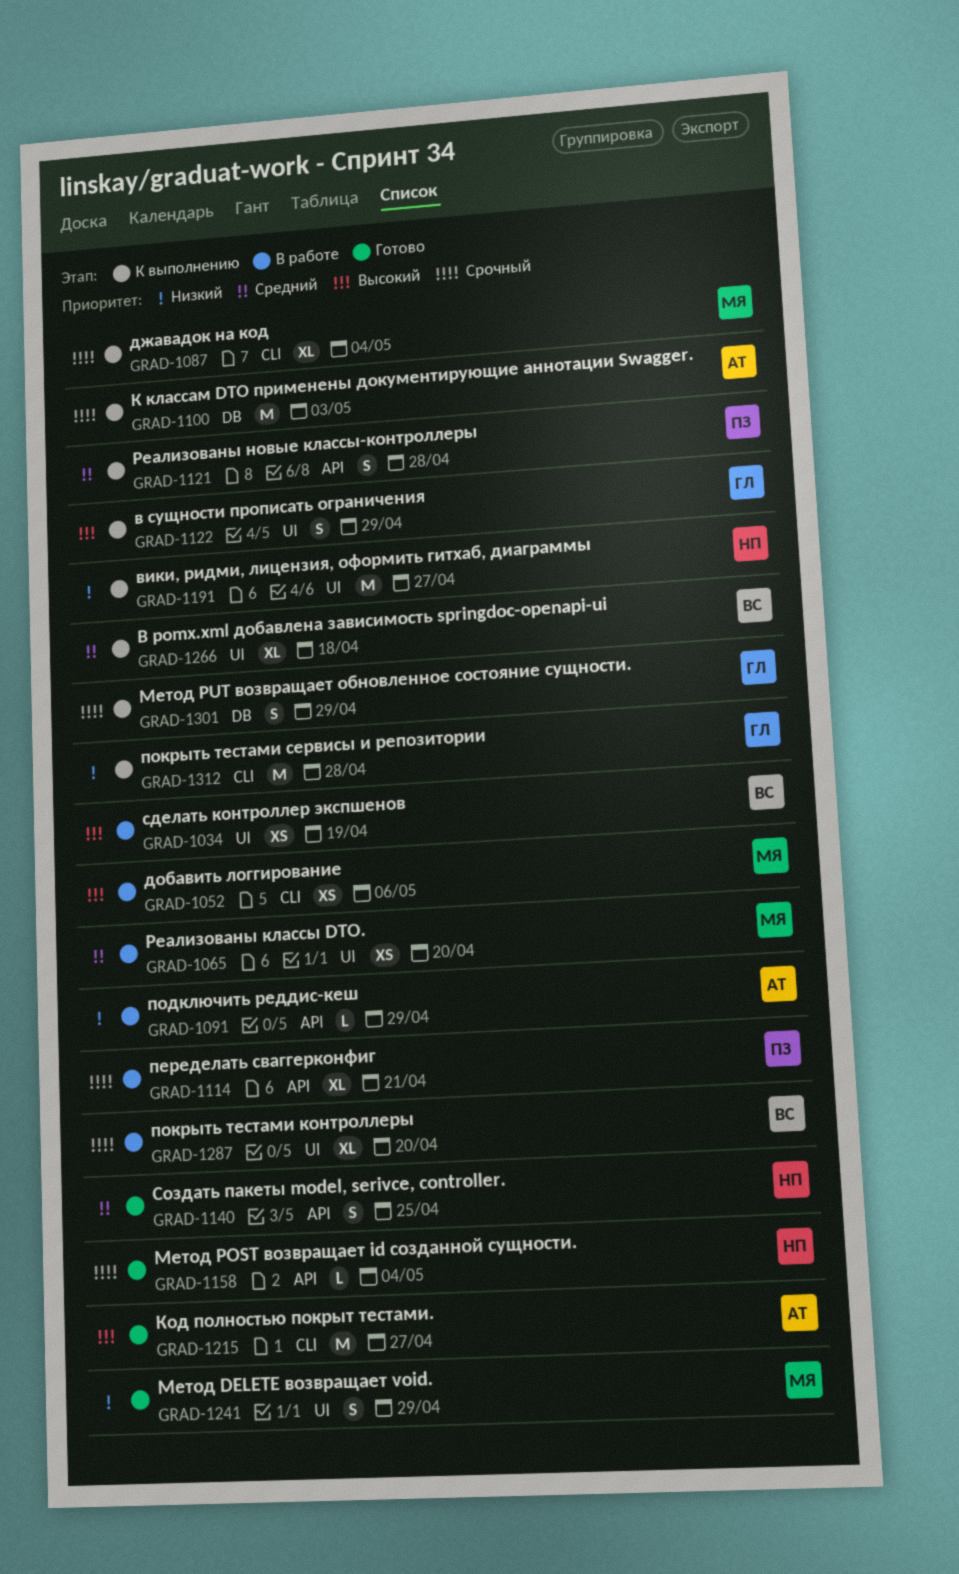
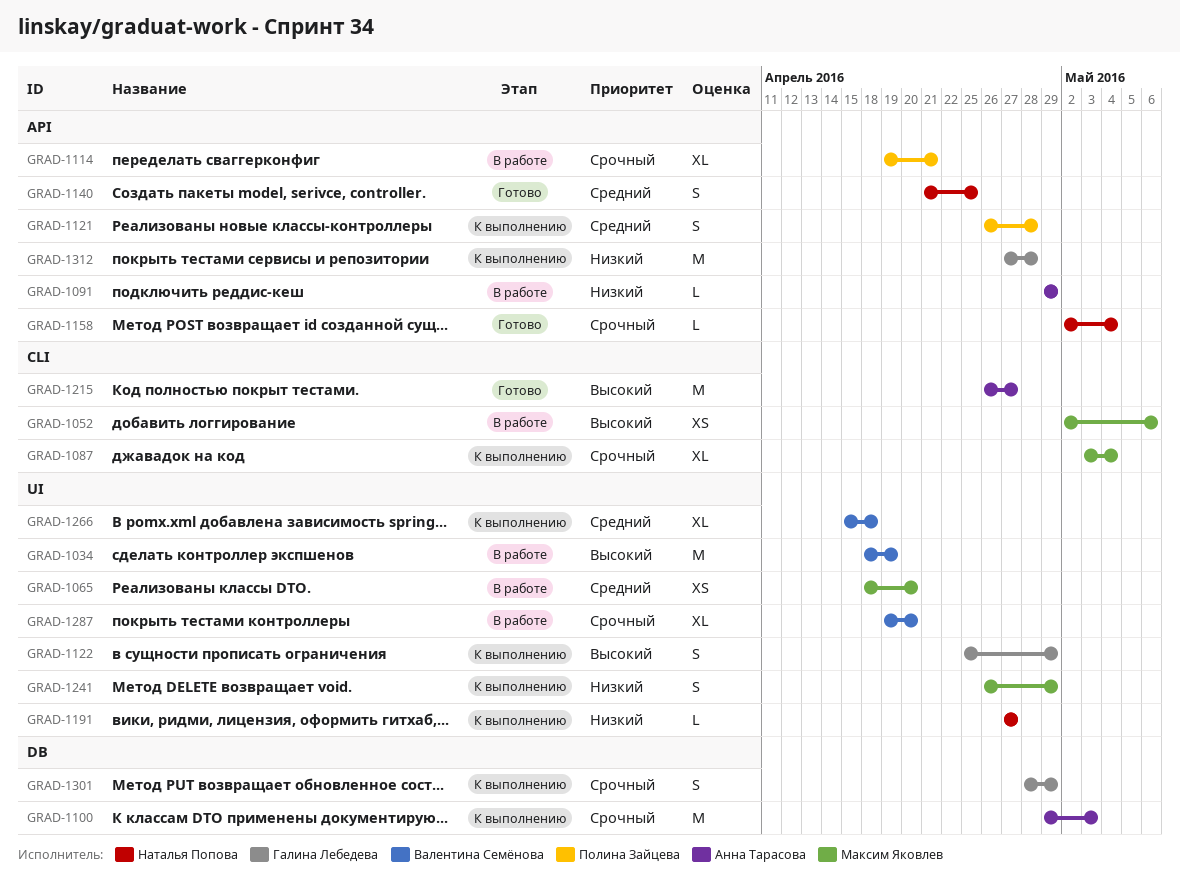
GRAD-1034, estimate: XS -> M
GRAD-1191, estimate: M -> L
GRAD-1241, status: Готово -> К выполнению
GRAD-1312, label: CLI -> API

